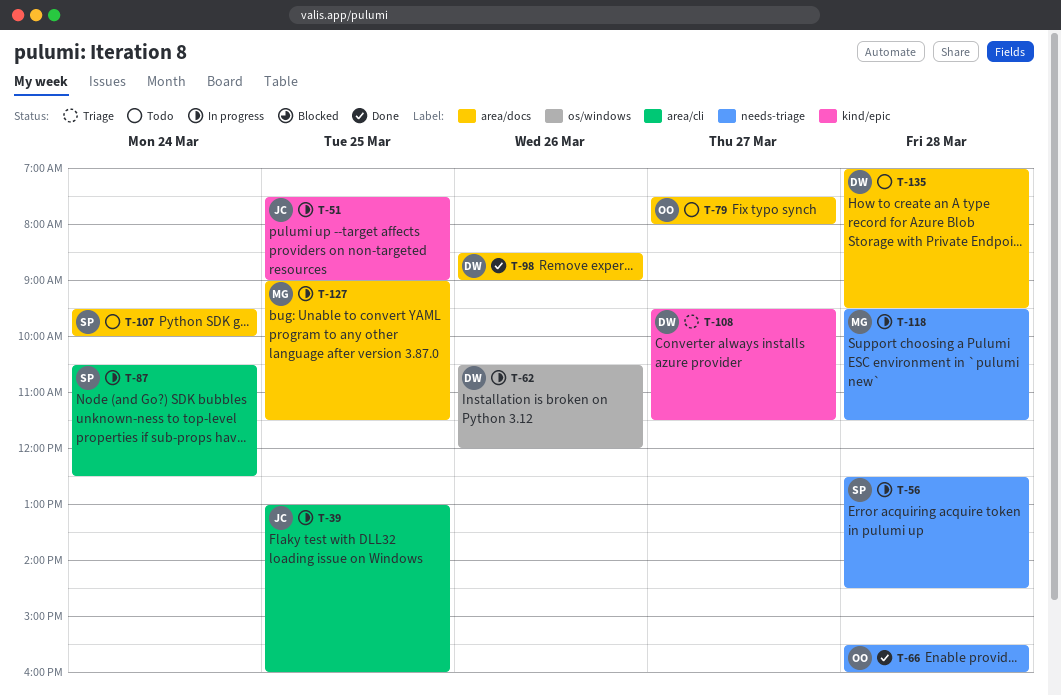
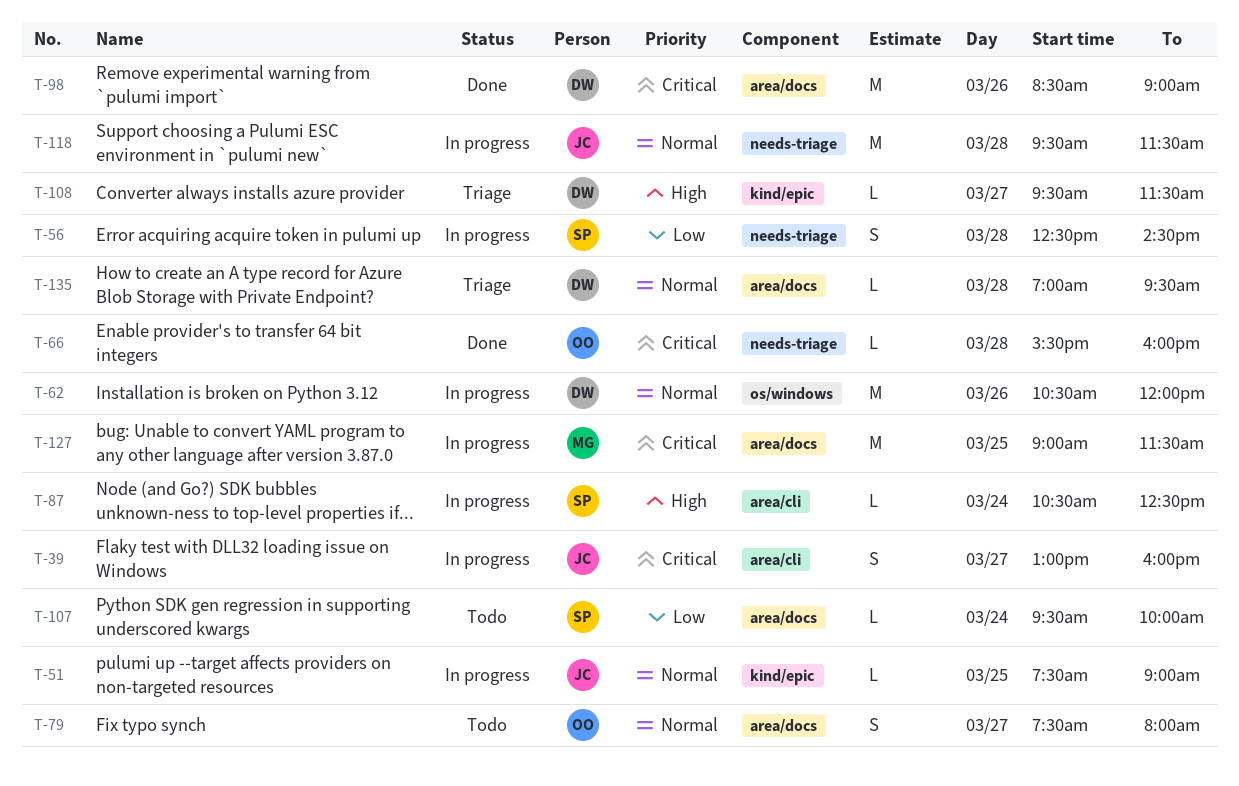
T-39, day: Mar 25 -> Mar 27
T-118, owner: MG -> JC
T-135, status: Todo -> Triage

